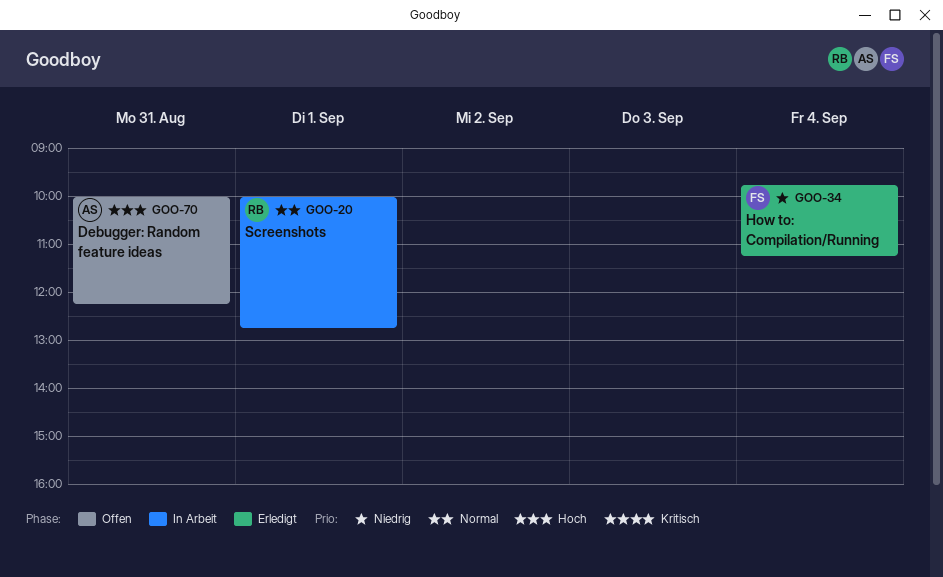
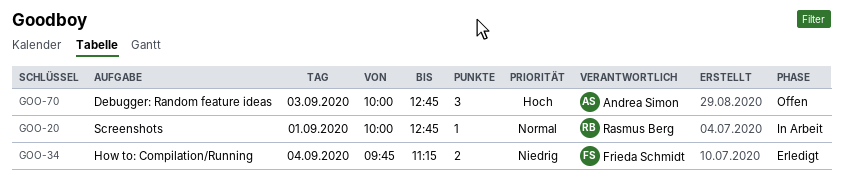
GOO-70, day: Aug 31 -> Sep 3
GOO-70, ends: 12:15 -> 12:45

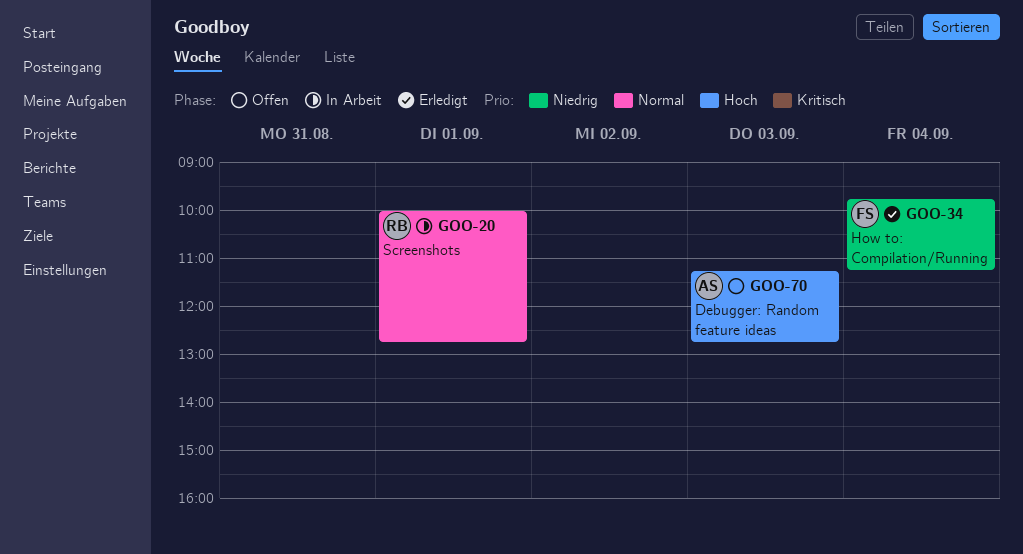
GOO-70, begins: 10:00 -> 11:15

